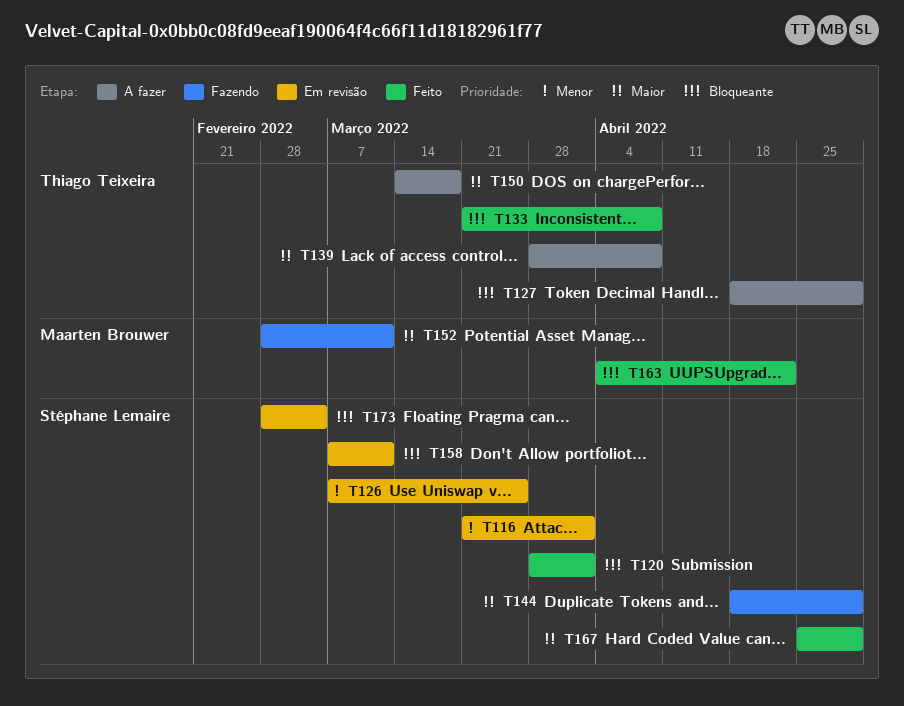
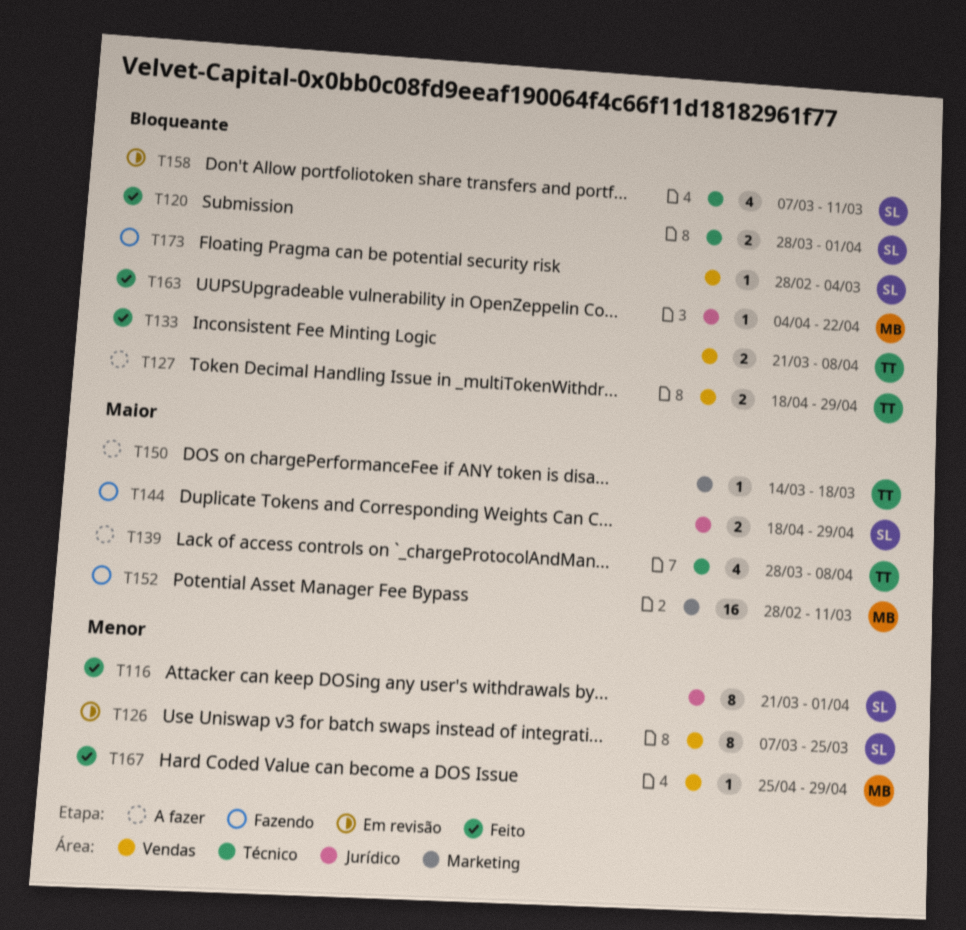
T116, status: Em revisão -> Feito
T167, owner: Stéphane Lemaire -> Maarten Brouwer
T167, priority: Maior -> Menor
T173, status: Em revisão -> Fazendo

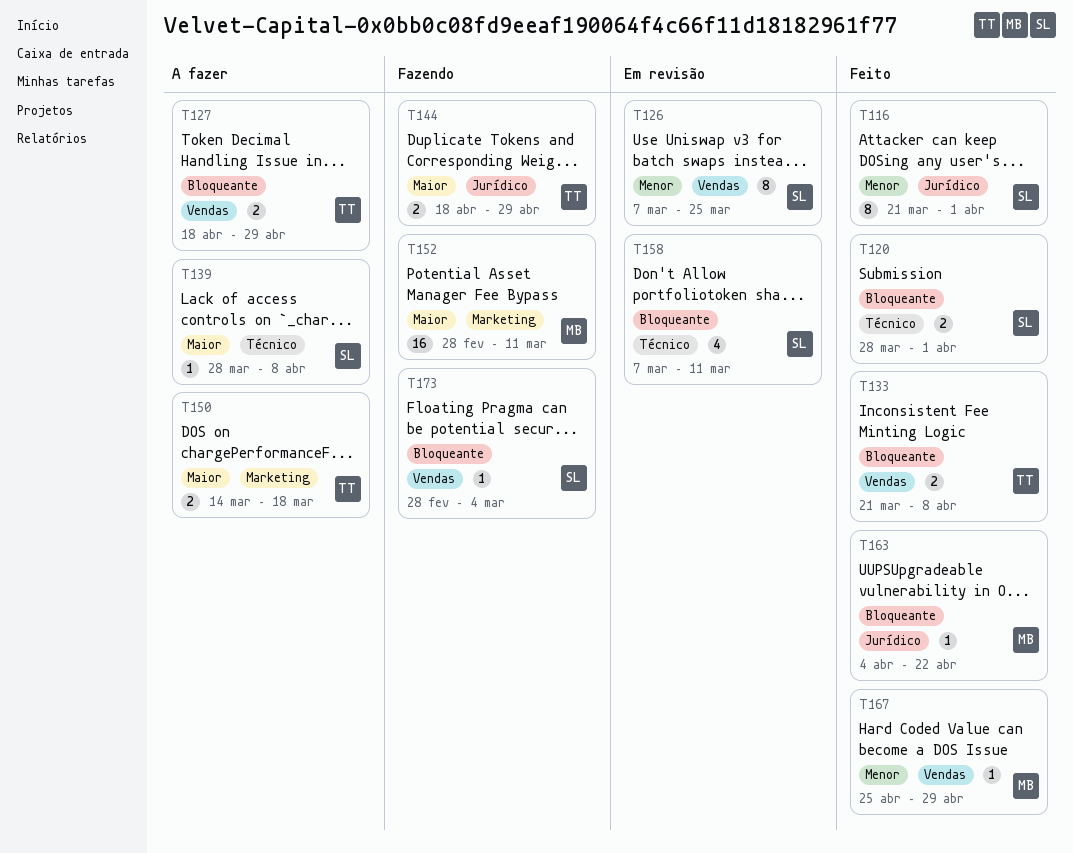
T139, owner: TT -> SL
T139, estimate: 4 -> 1
T144, owner: SL -> TT
T150, estimate: 1 -> 2

